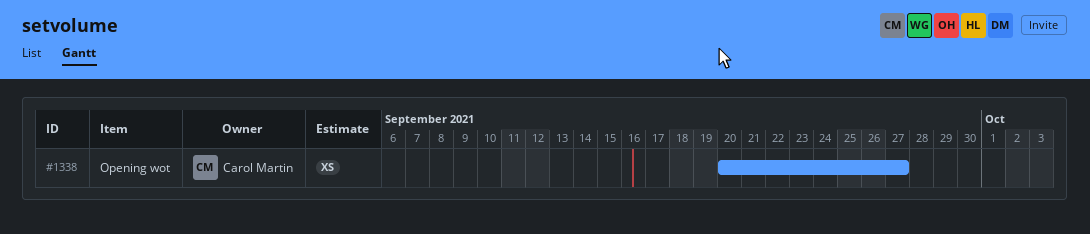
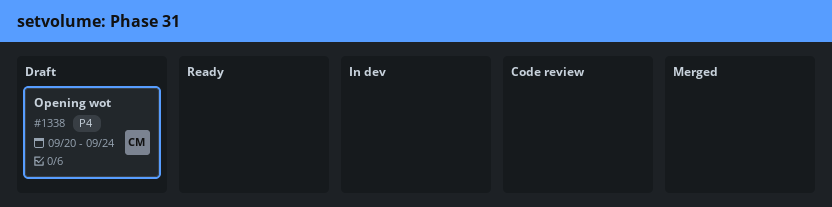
#1338, due: Sep 27 -> Sep 24

